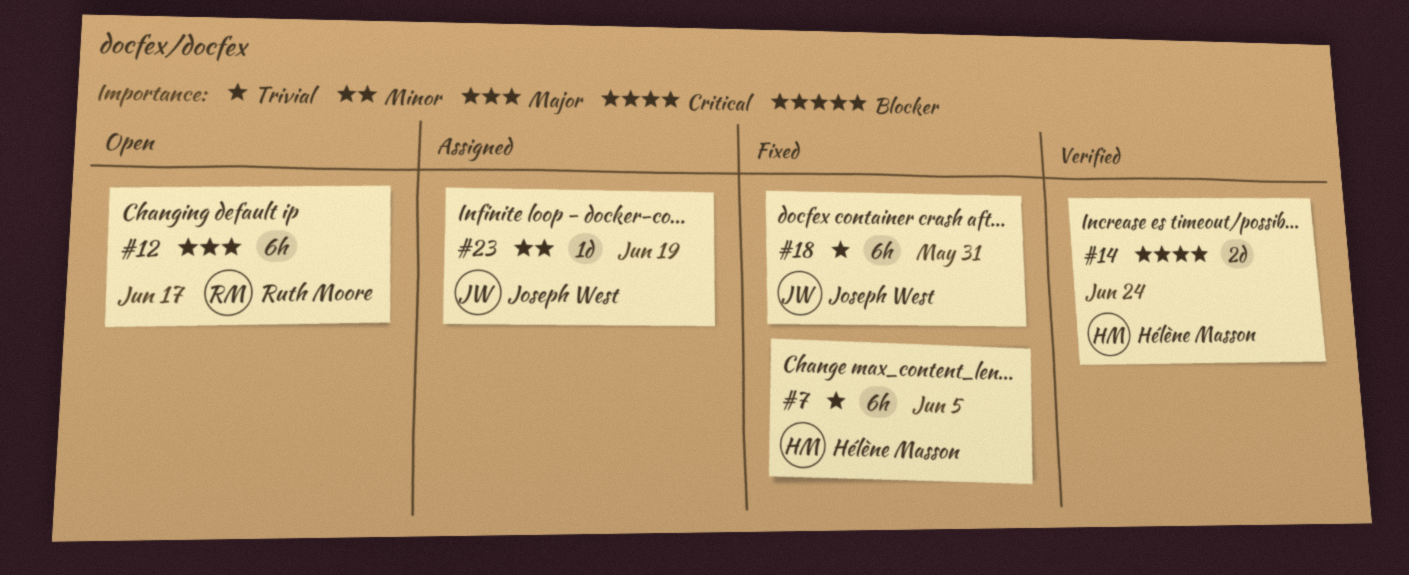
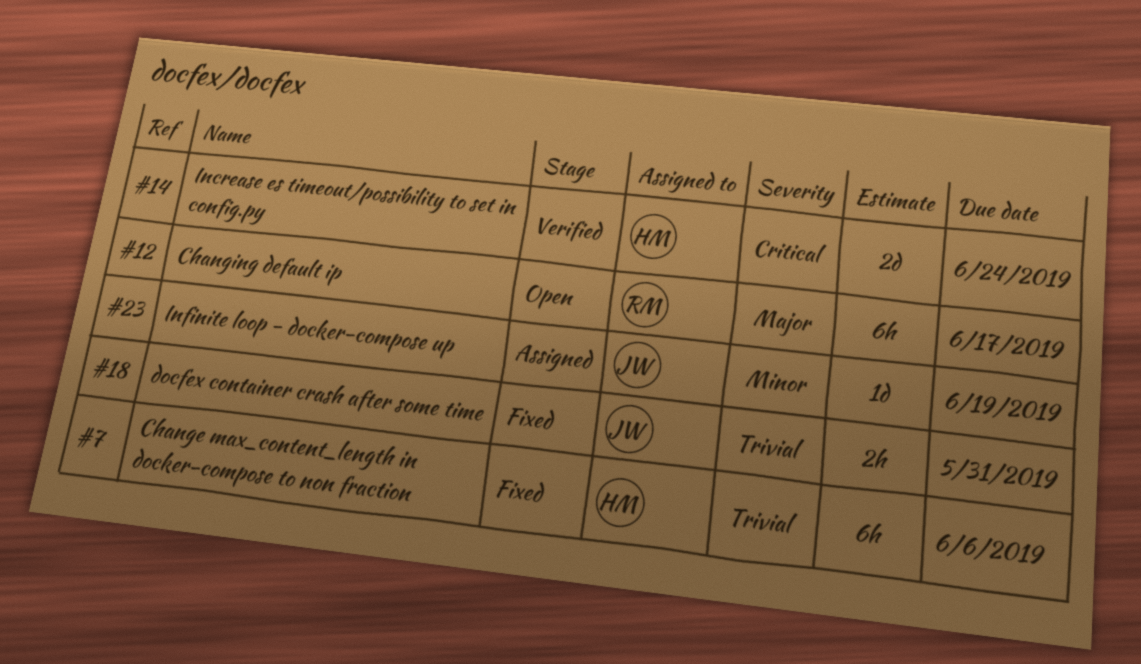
#7, due: Jun 5 -> Jun 6
#18, estimate: 6h -> 2h

